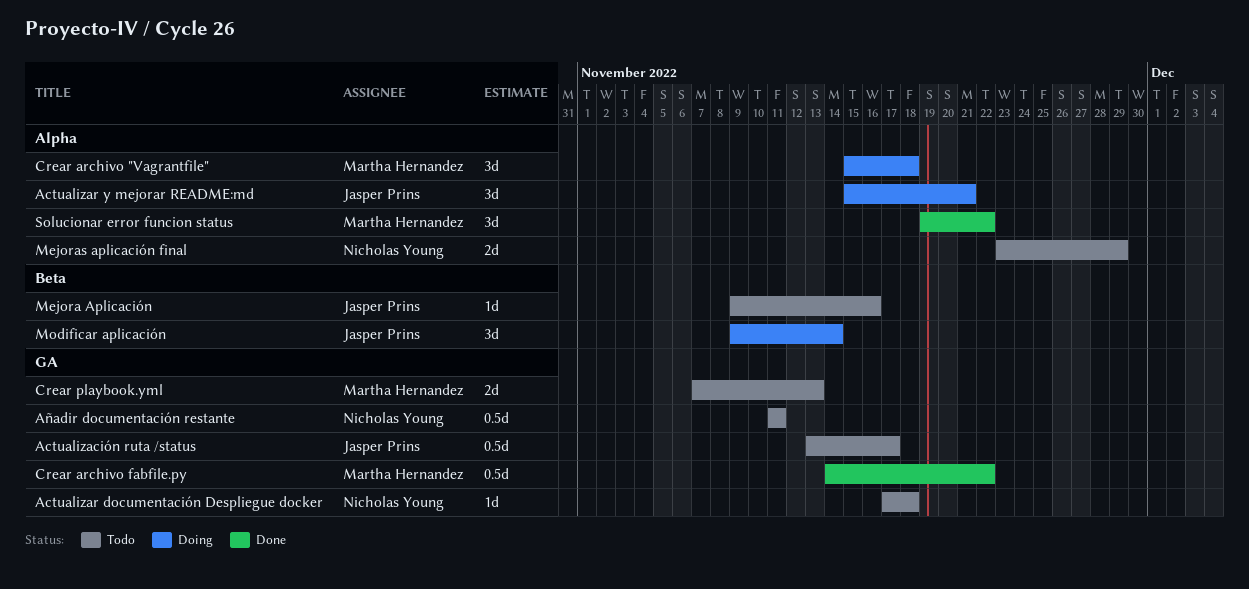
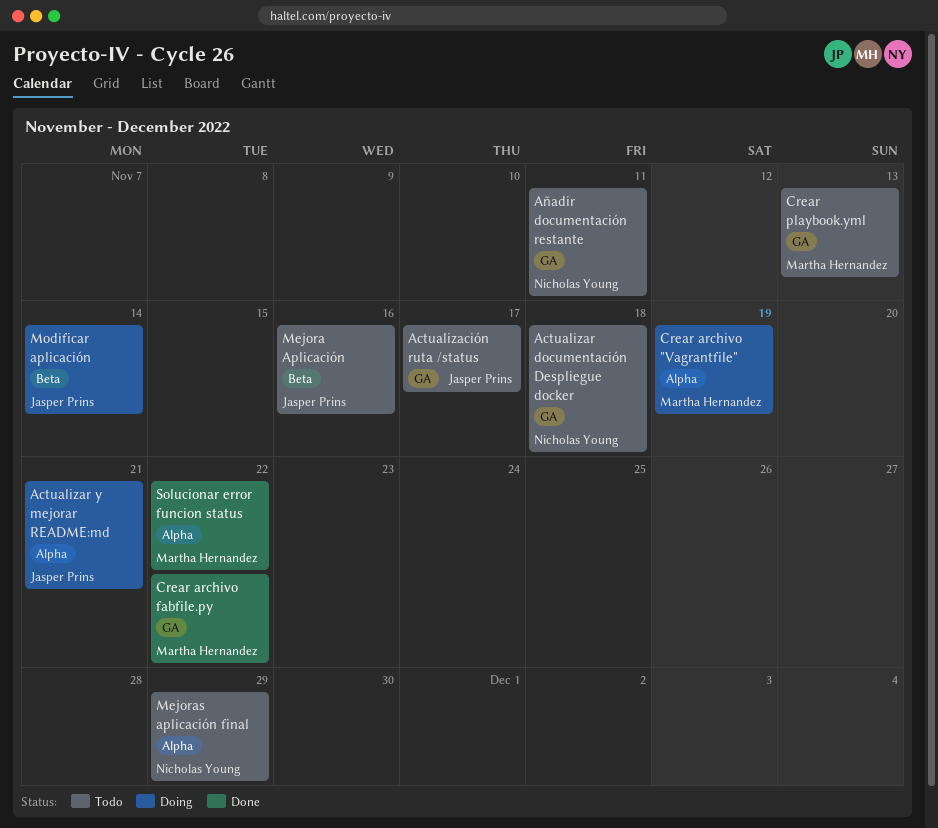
Crear archivo "Vagrantfile", due: Nov 18 -> Nov 19

